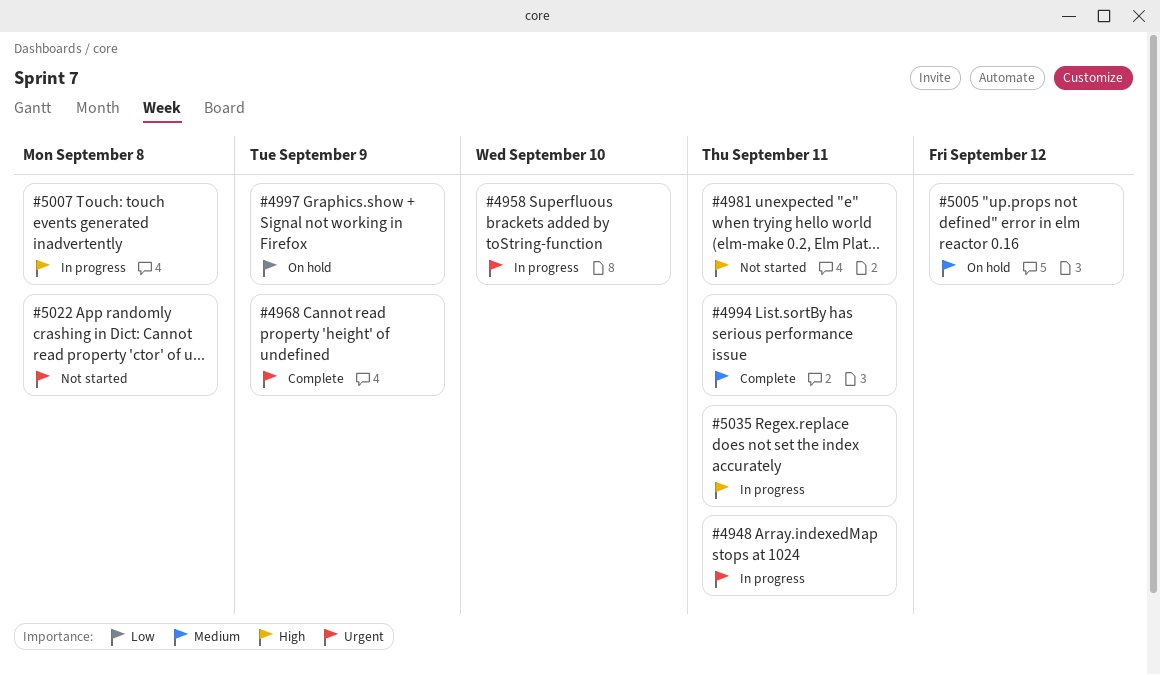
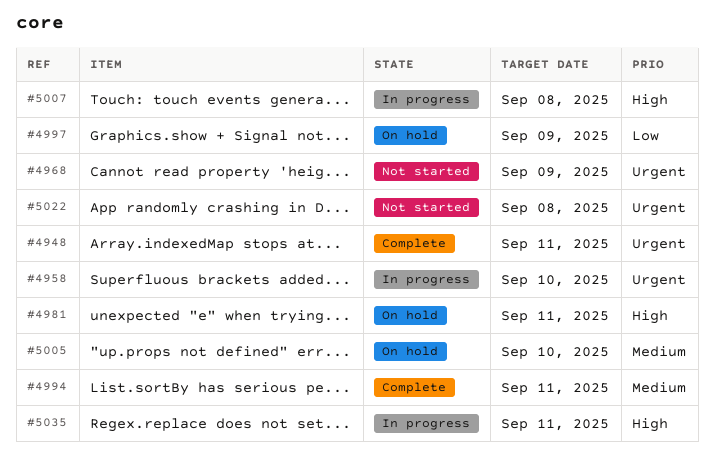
#4948, status: In progress -> Complete
#4968, status: Complete -> Not started
#4981, status: Not started -> On hold
#5005, due: Sep 12 -> Sep 10

